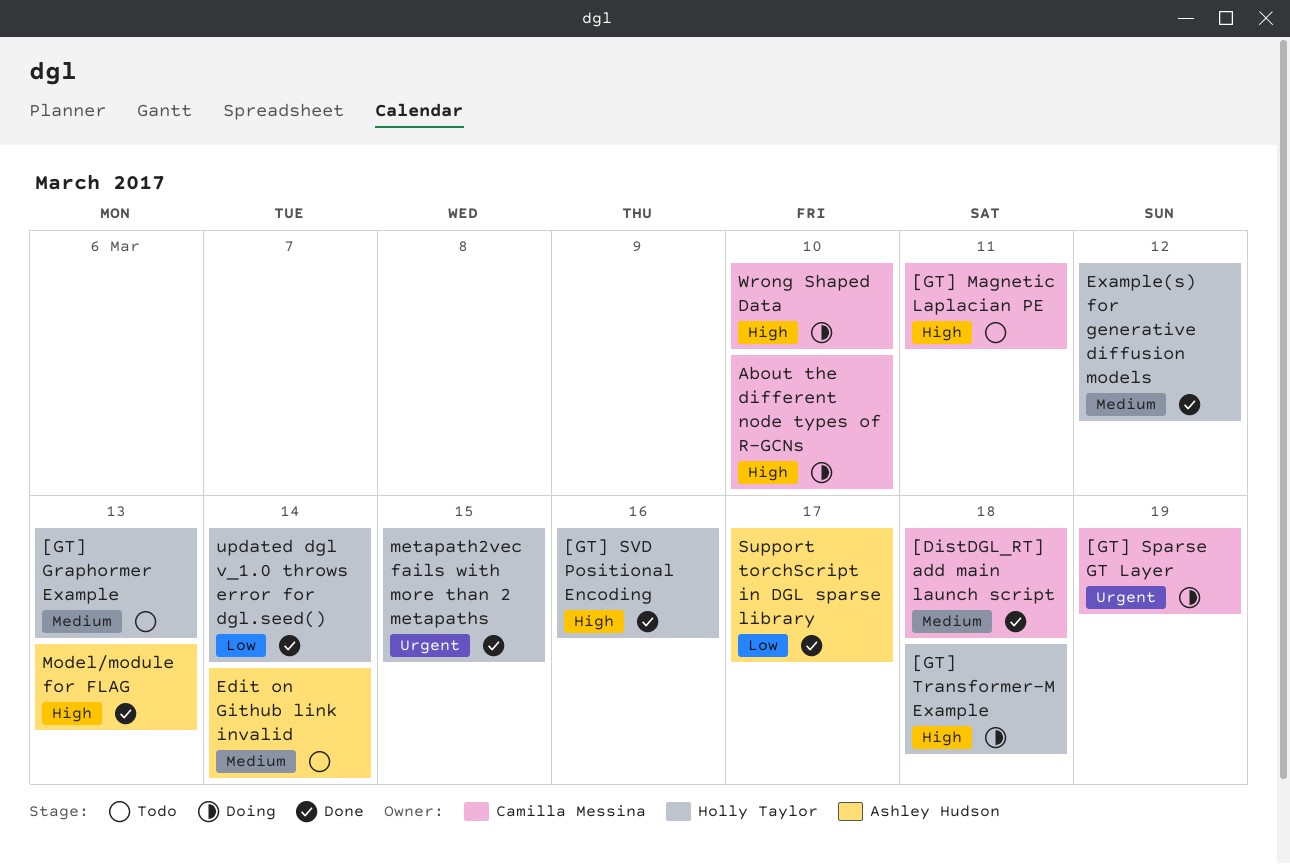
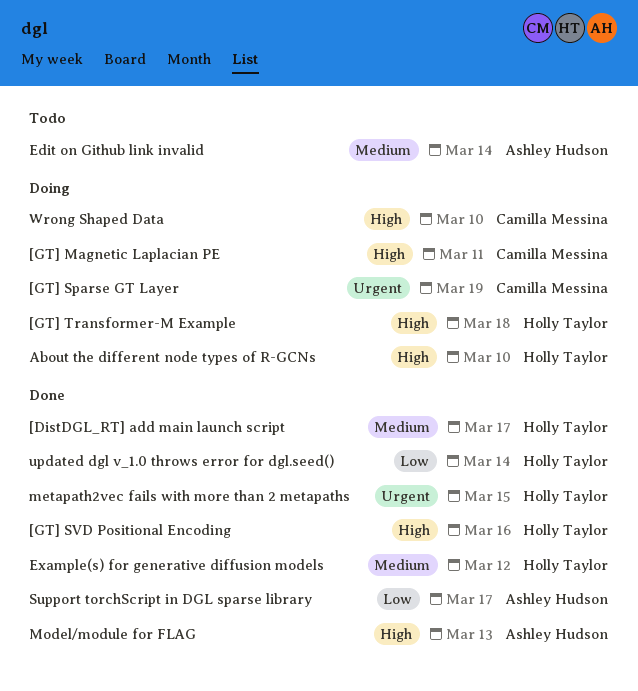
[DistDGL_RT] add main launch script, owner: Camilla Messina -> Holly Taylor
[DistDGL_RT] add main launch script, due: Mar 18 -> Mar 17
[GT] Graphormer Example: present -> none
[GT] Magnetic Laplacian PE, status: Todo -> Doing
About the different node types of R-GCNs, owner: Camilla Messina -> Holly Taylor

